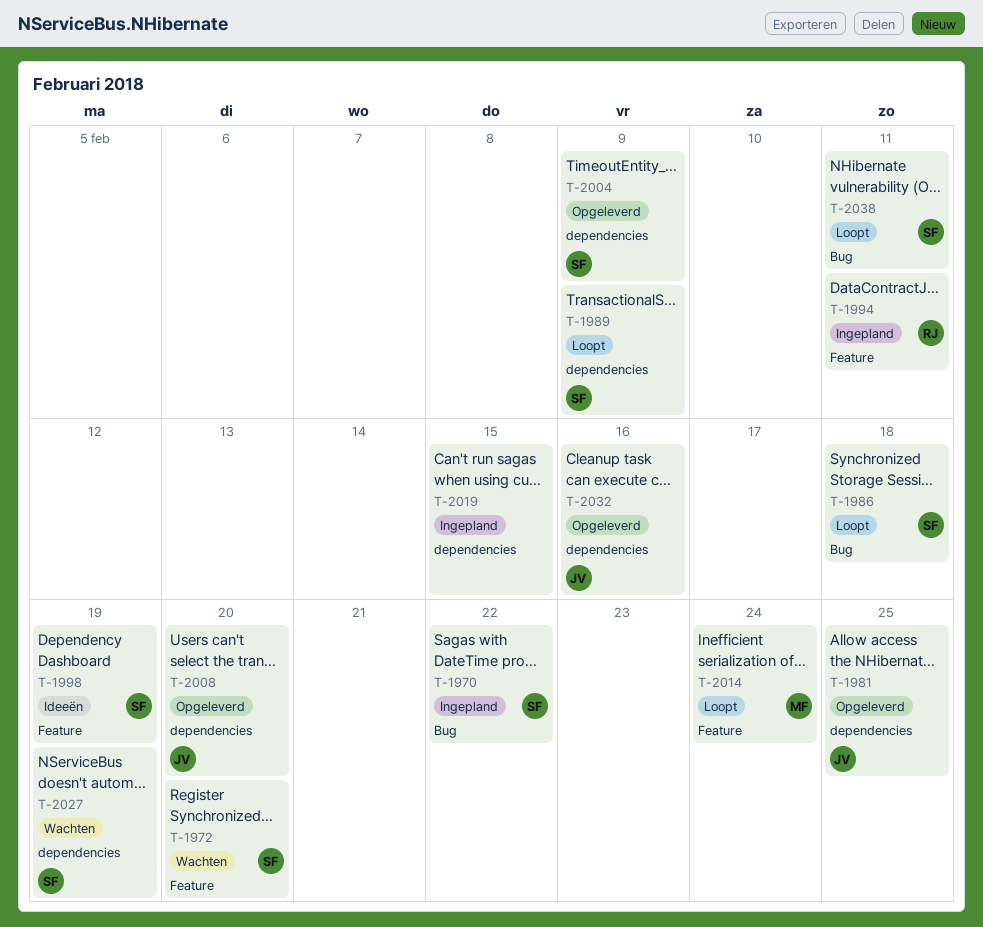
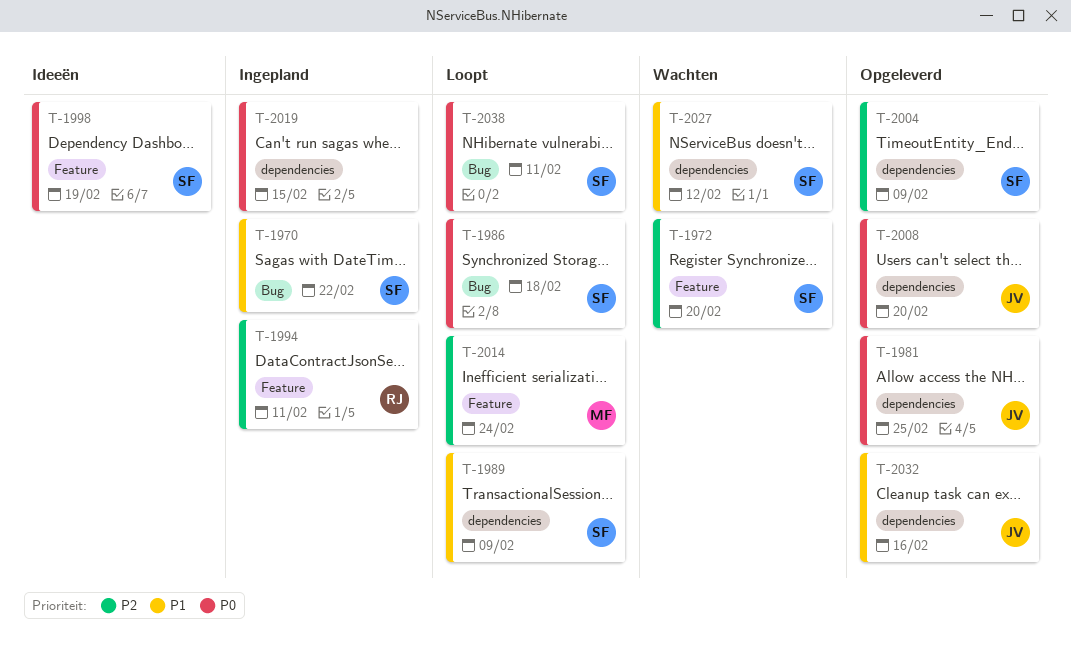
T-2027, due: Feb 19 -> Feb 12

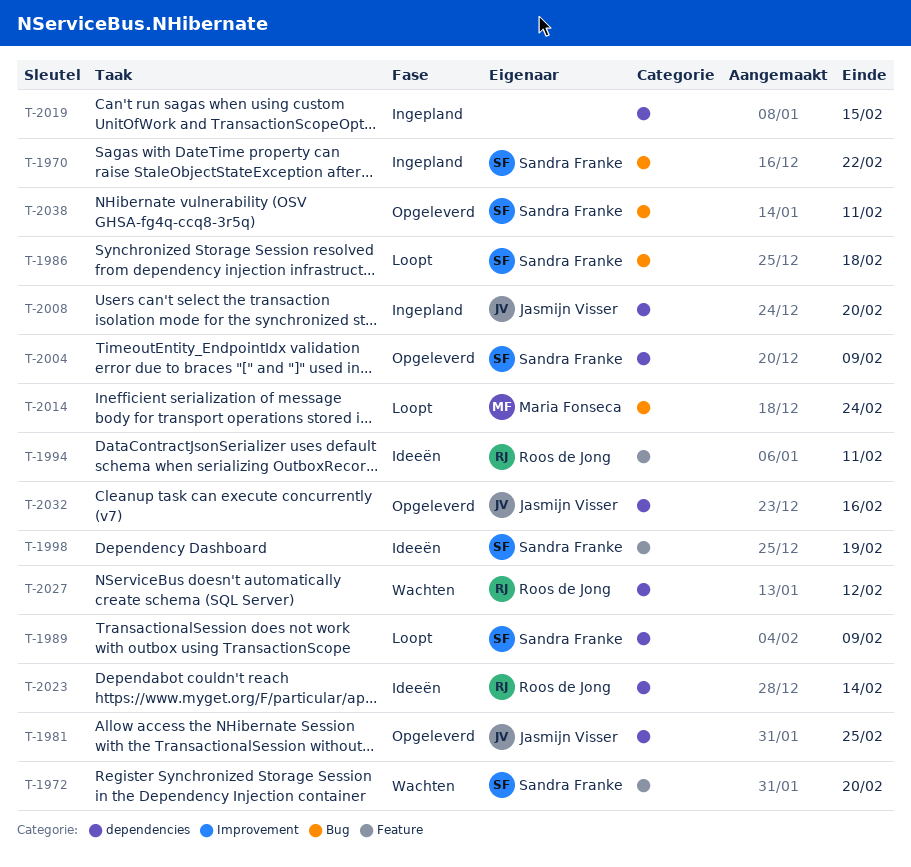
T-1994, status: Ingepland -> Ideeën
T-2008, status: Opgeleverd -> Ingepland
T-2014, label: Feature -> Bug
T-2023: none -> present
T-2027, owner: Sandra Franke -> Roos de Jong
T-2038, status: Loopt -> Opgeleverd

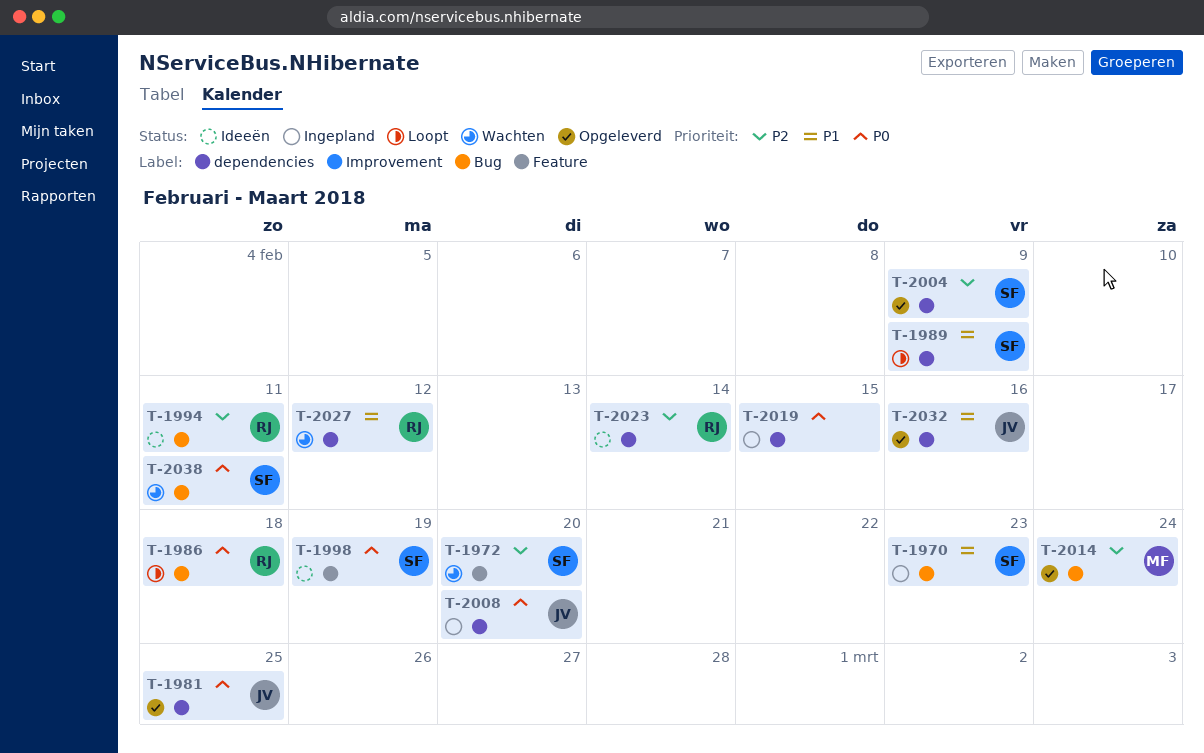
T-1970, due: Feb 22 -> Feb 23
T-1986, owner: Sandra Franke -> Roos de Jong
T-1994, label: Feature -> Bug
T-2014, status: Loopt -> Opgeleverd
T-2038, status: Opgeleverd -> Wachten

